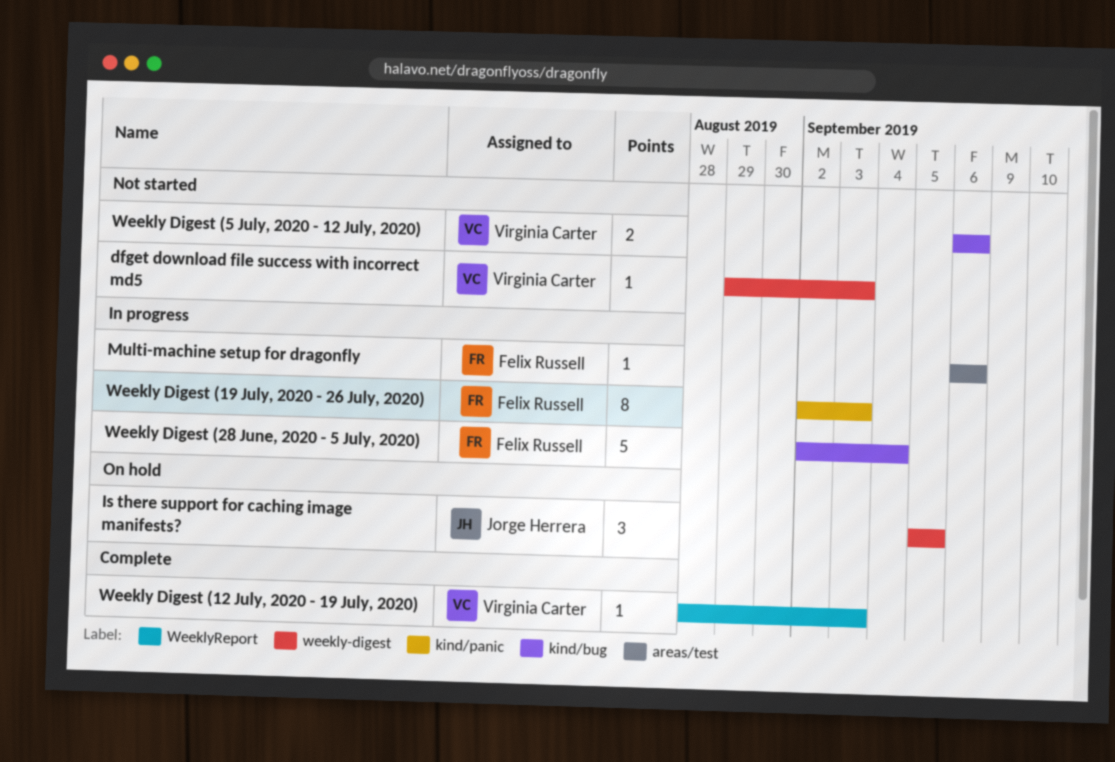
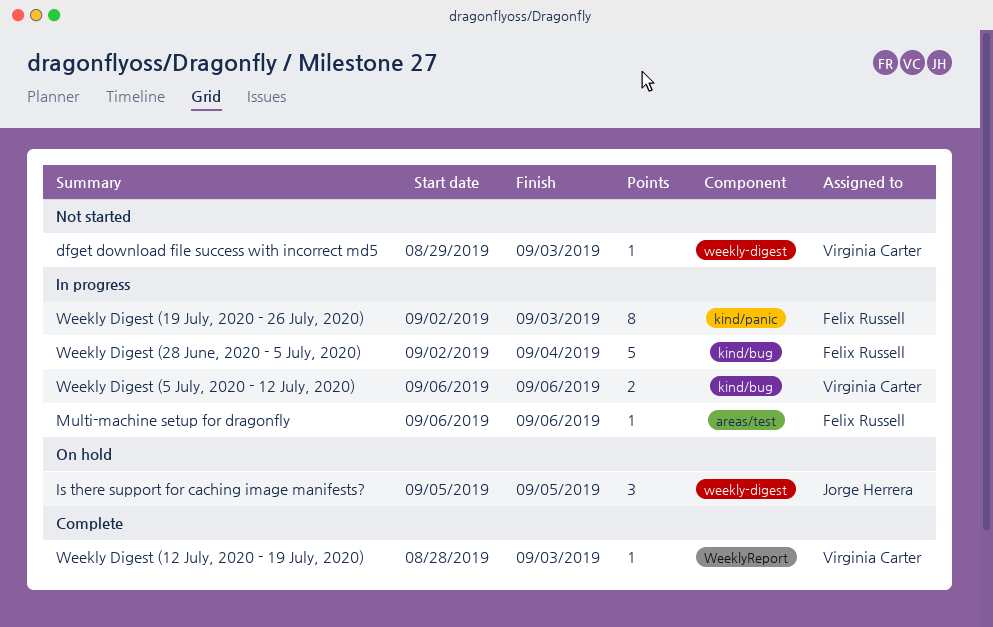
Weekly Digest (5 July, 2020 - 12 July, 2020), status: Not started -> In progress

